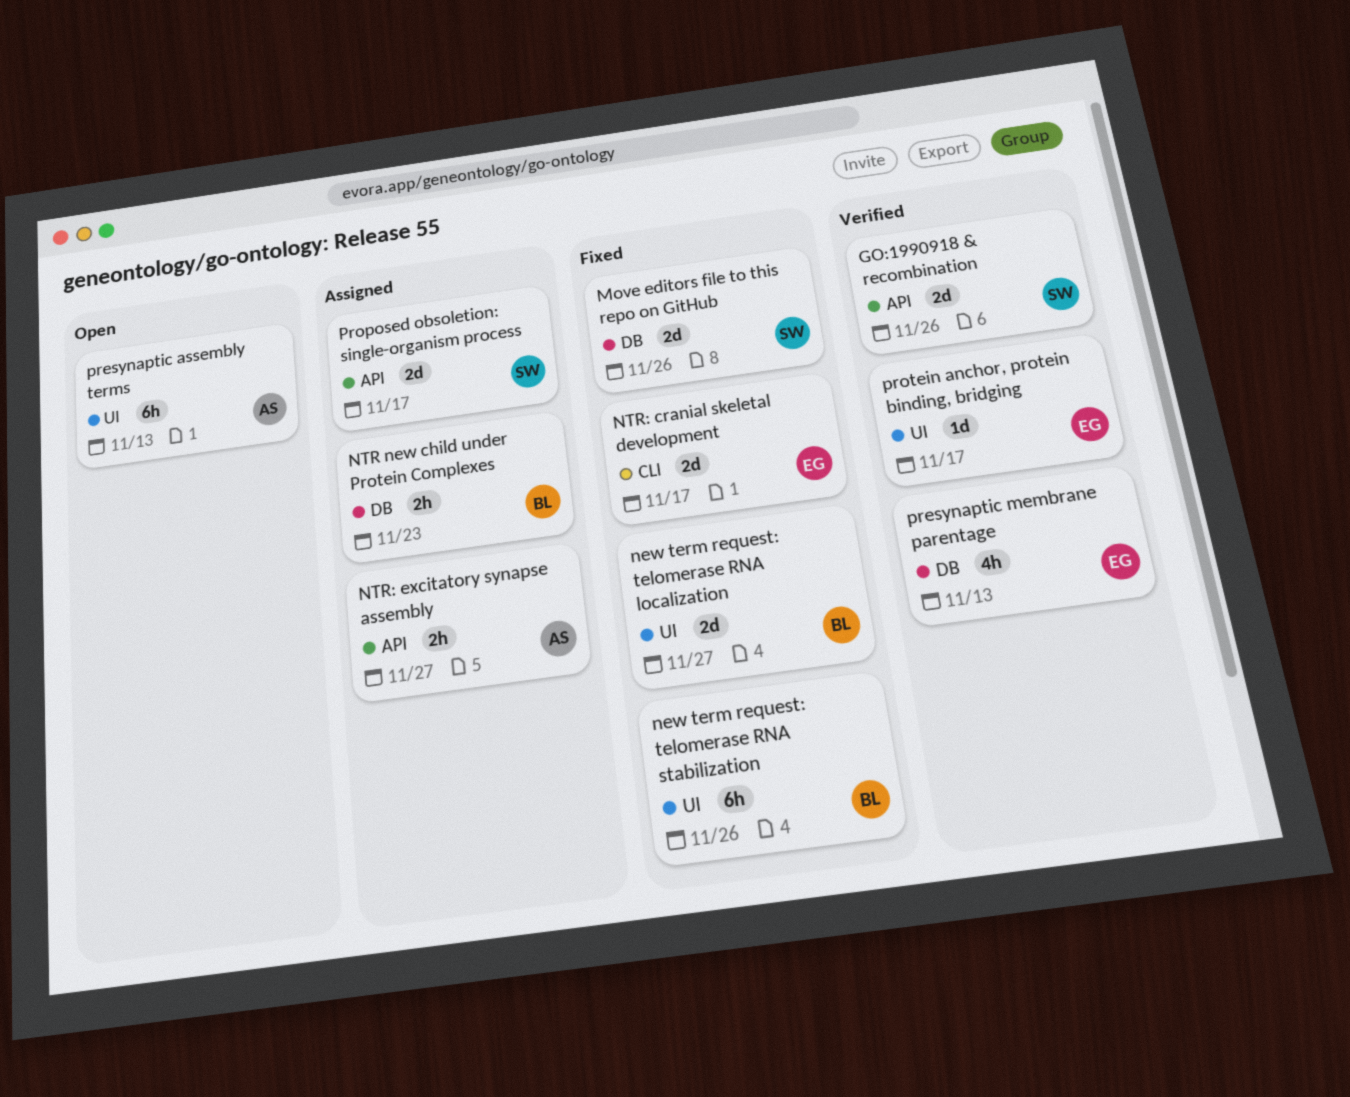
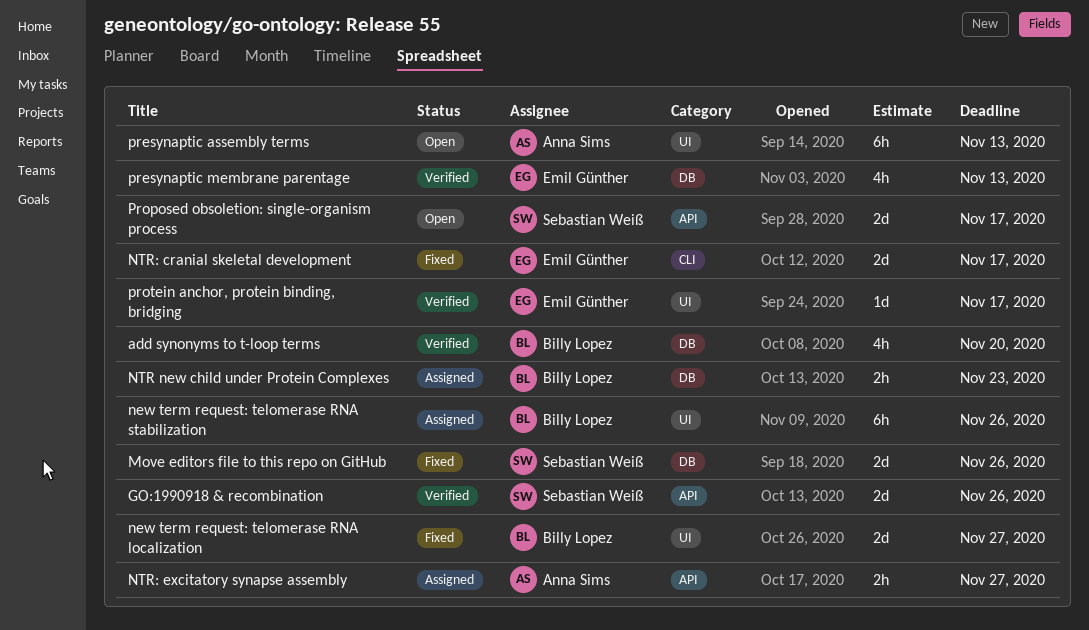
add synonyms to t-loop terms: none -> present
new term request: telomerase RNA stabilization, status: Fixed -> Assigned
Proposed obsoletion: single-organism process, status: Assigned -> Open

